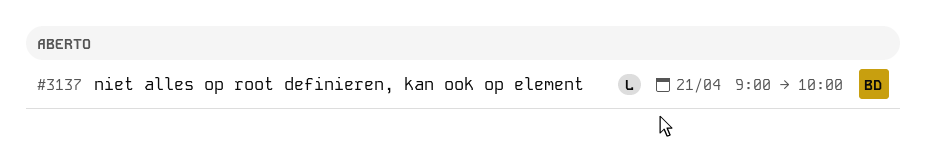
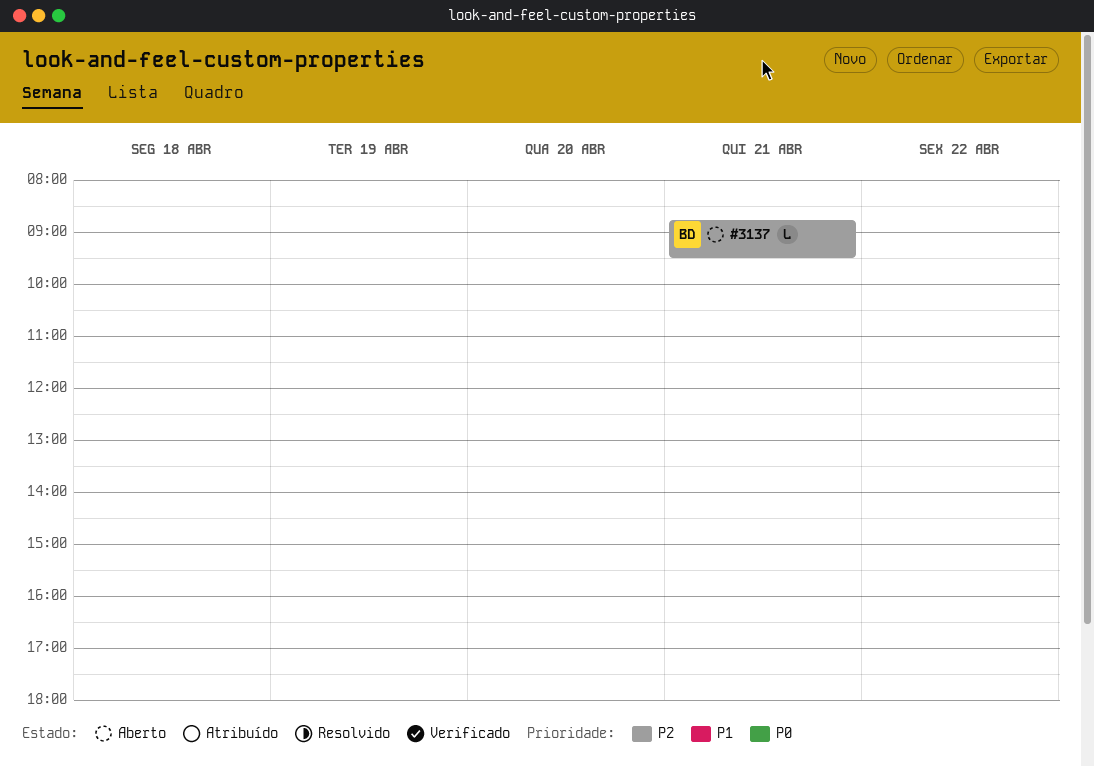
#3137, begins: 09:00 -> 08:45
#3137, ends: 10:00 -> 09:30

